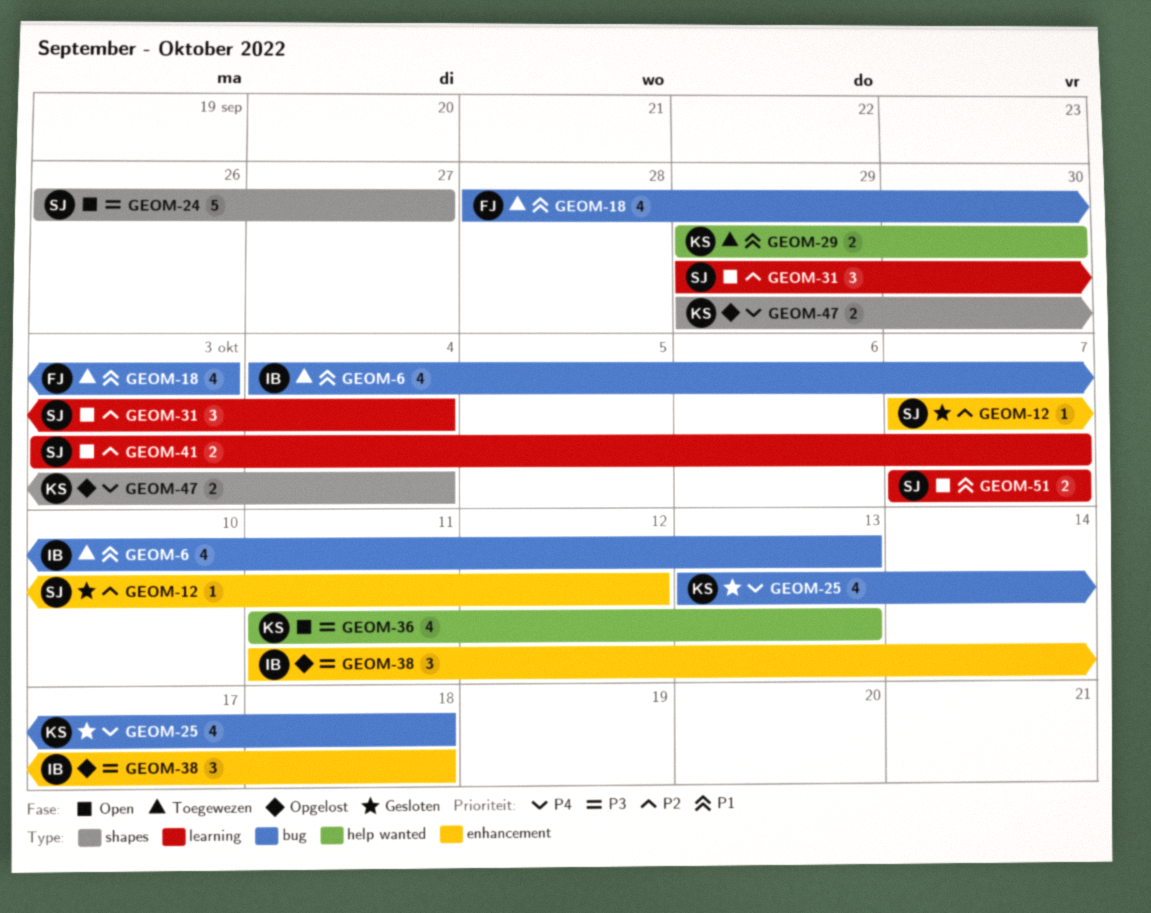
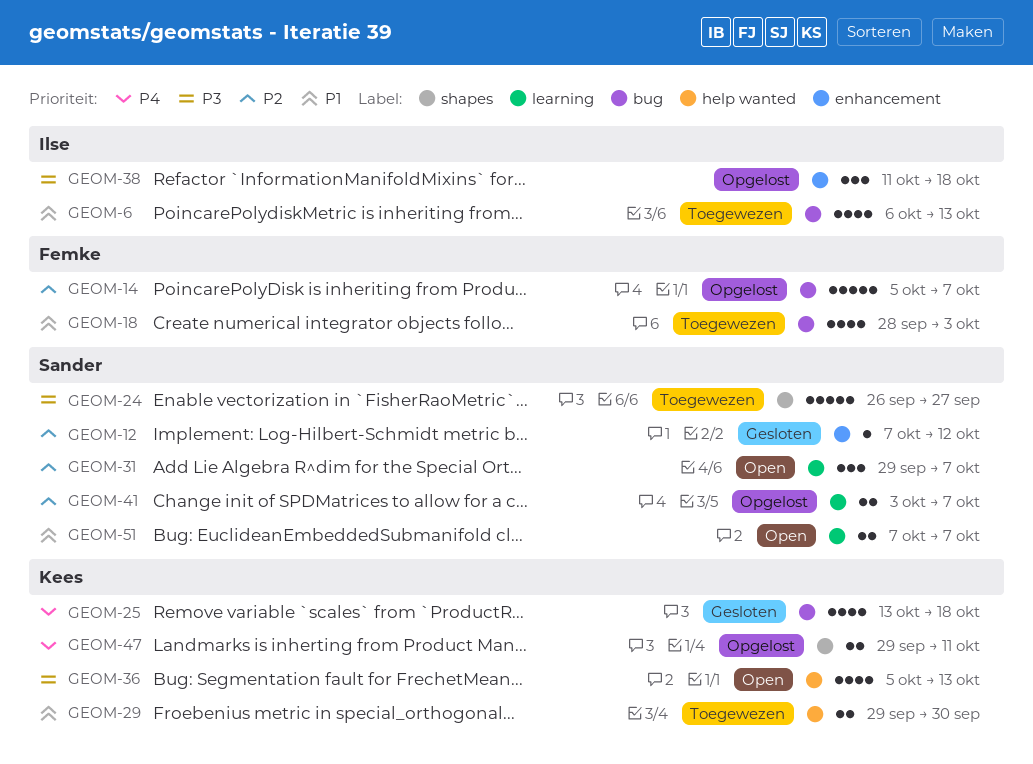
GEOM-6, start: Oct 4 -> Oct 6
GEOM-14: none -> present
GEOM-24, status: Open -> Toegewezen
GEOM-31, due: Oct 4 -> Oct 7
GEOM-36, start: Oct 11 -> Oct 5
GEOM-41, status: Open -> Opgelost
GEOM-47, due: Oct 4 -> Oct 11

